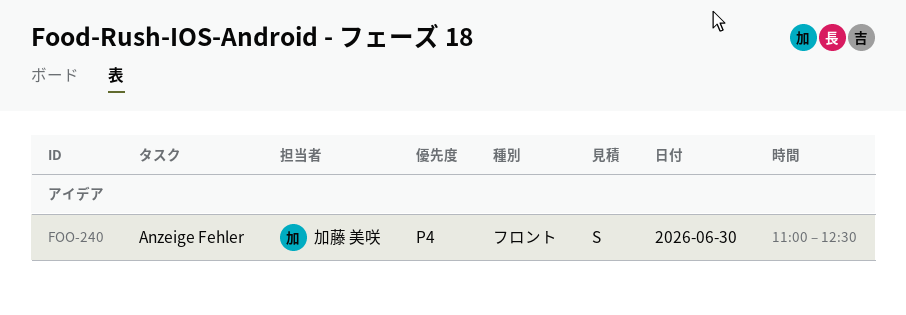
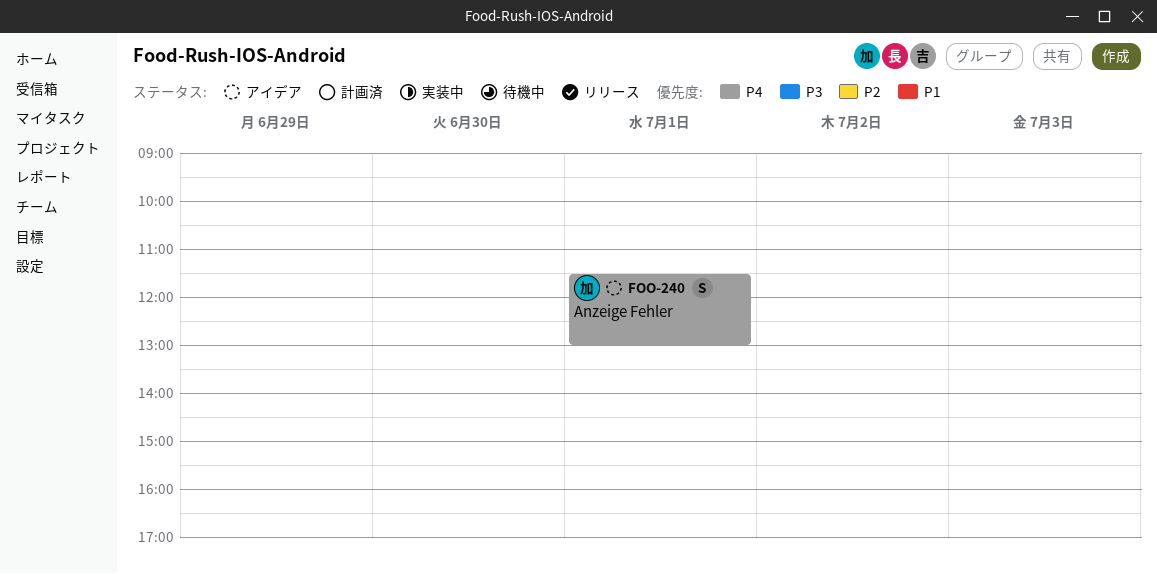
FOO-240, day: Jun 30 -> Jul 1
FOO-240, begins: 11:00 -> 11:30
FOO-240, ends: 12:30 -> 13:00

